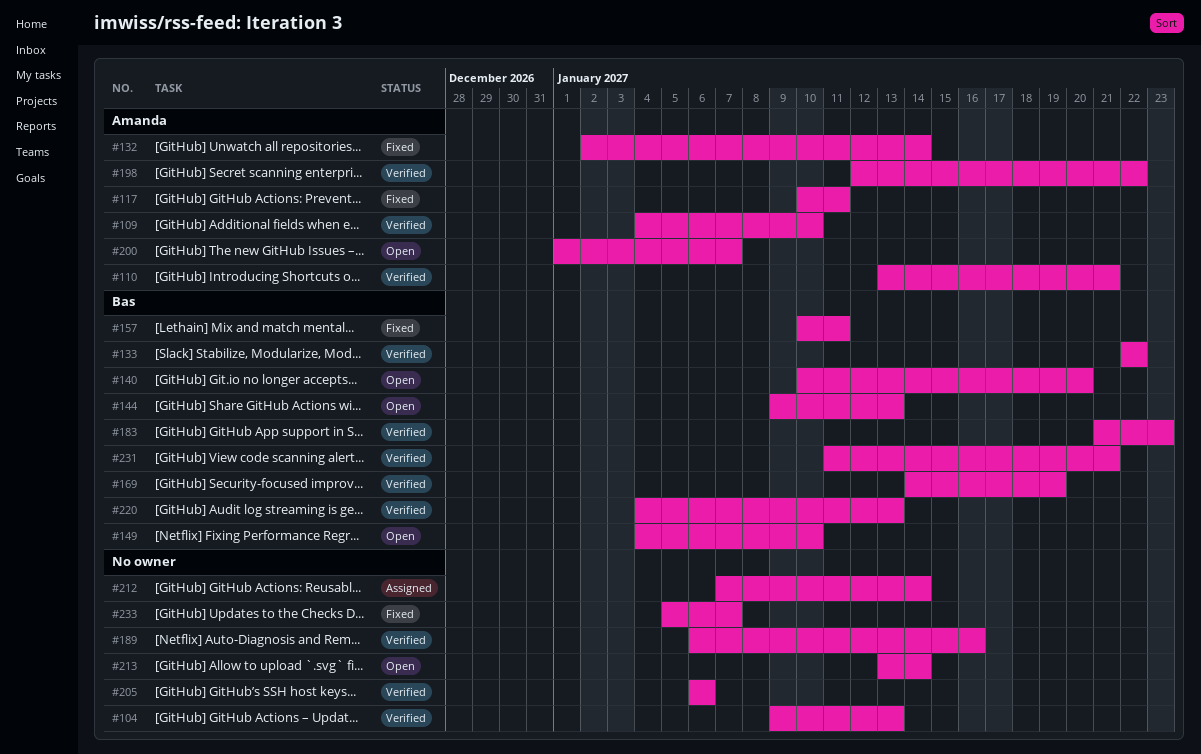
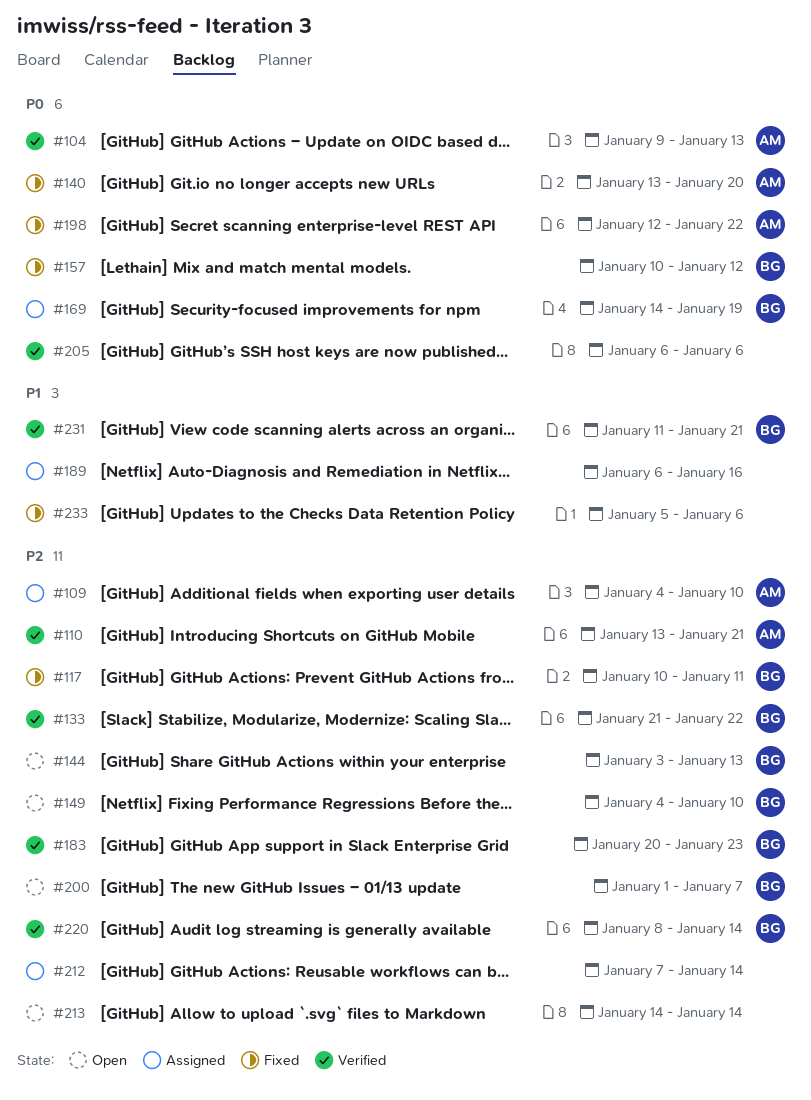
#104, owner: none -> Amanda
#109, status: Verified -> Assigned
#117, owner: Amanda -> Bas
#132: present -> none
#133, start: Jan 22 -> Jan 21
#140, status: Open -> Fixed
#140, owner: Bas -> Amanda
#140, start: Jan 10 -> Jan 13
#144, start: Jan 9 -> Jan 3
#157, due: Jan 11 -> Jan 12
#169, status: Verified -> Assigned
#183, start: Jan 21 -> Jan 20
#189, status: Verified -> Assigned
#198, status: Verified -> Fixed
#200, owner: Amanda -> Bas
#213, start: Jan 13 -> Jan 14
#220, start: Jan 4 -> Jan 8
#220, due: Jan 13 -> Jan 14
#233, due: Jan 7 -> Jan 6

